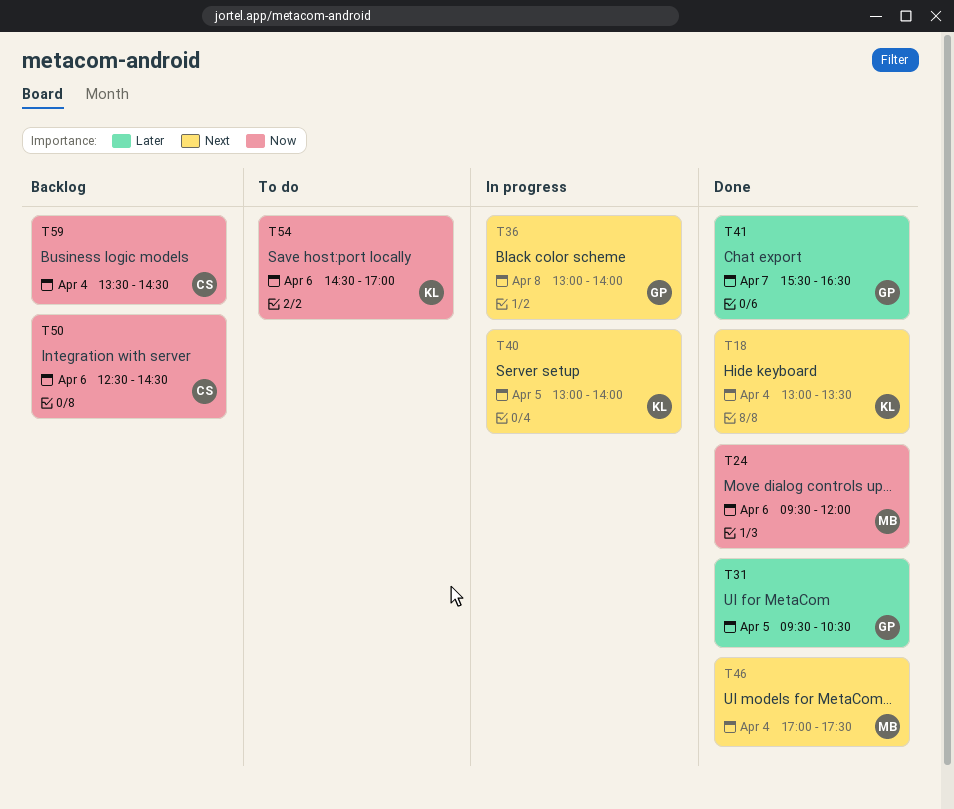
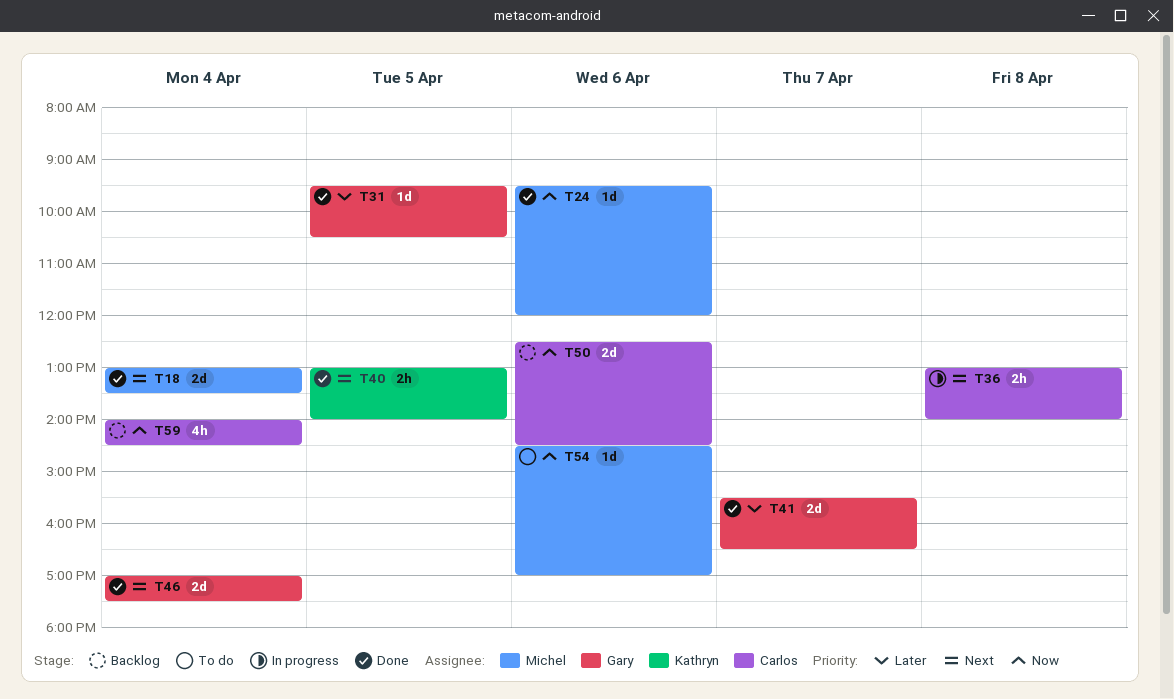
T18, owner: Kathryn -> Michel
T36, owner: Gary -> Carlos
T40, status: In progress -> Done
T46, owner: Michel -> Gary
T54, owner: Kathryn -> Michel
T59, begins: 13:30 -> 14:00

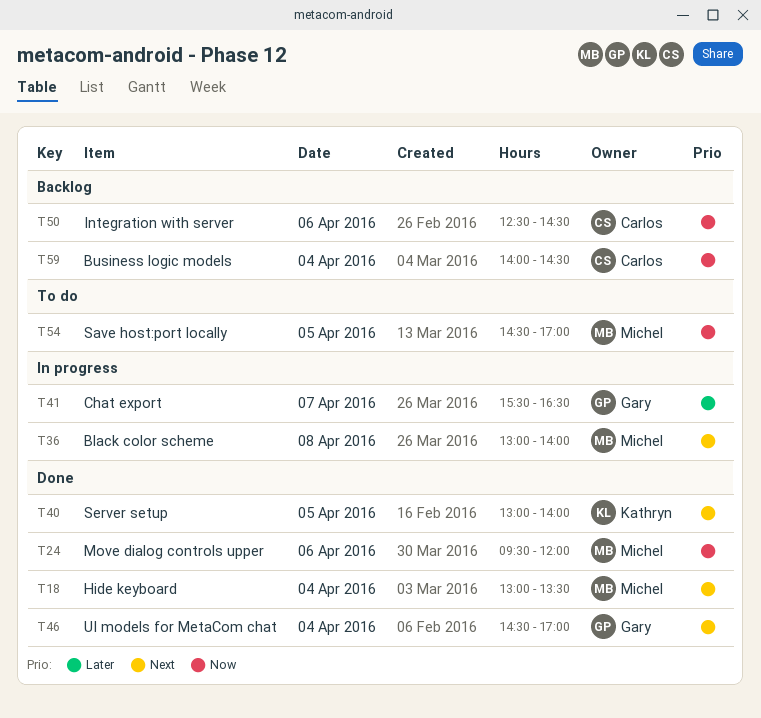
T31: present -> none
T36, owner: Carlos -> Michel
T41, status: Done -> In progress
T46, begins: 17:00 -> 14:30
T46, ends: 17:30 -> 17:00
T54, day: Apr 6 -> Apr 5

